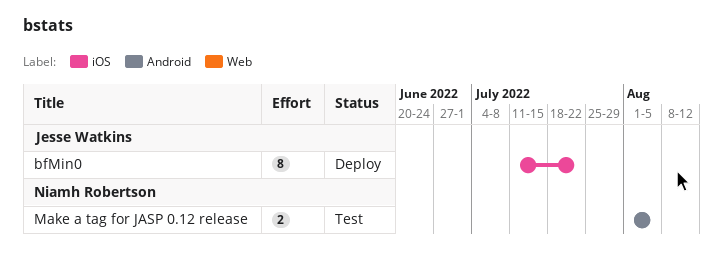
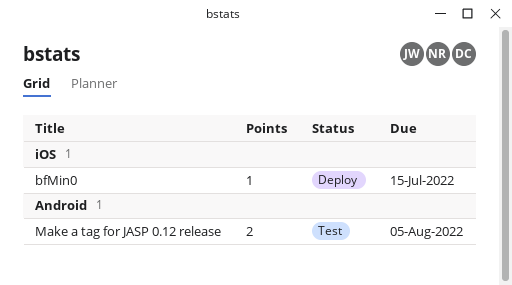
bfMin0, estimate: 8 -> 1
bfMin0, due: Jul 22 -> Jul 15

